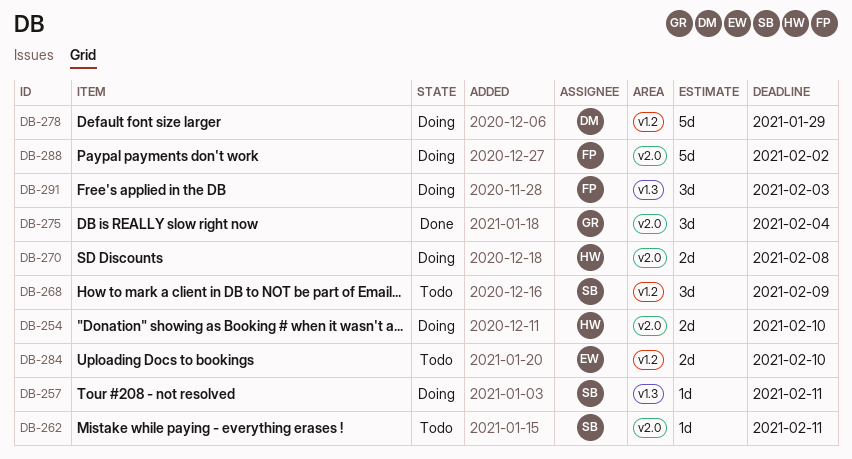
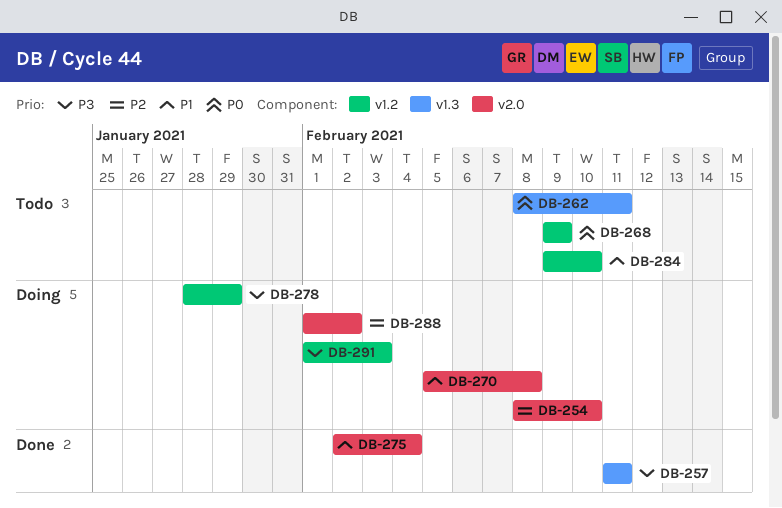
DB-257, status: Doing -> Done
DB-262, label: v2.0 -> v1.3
DB-291, label: v1.3 -> v1.2

